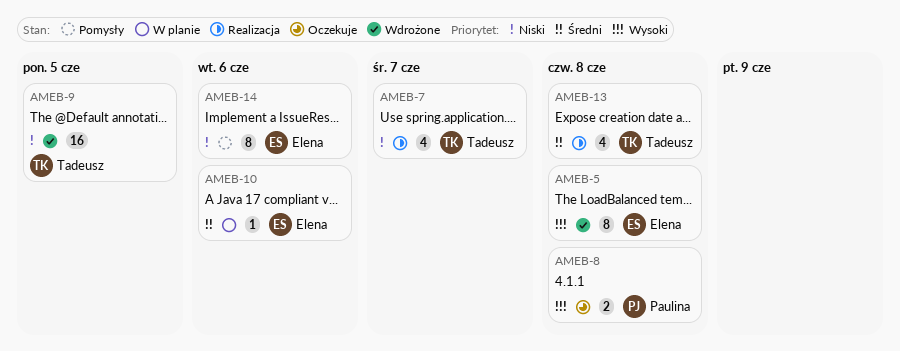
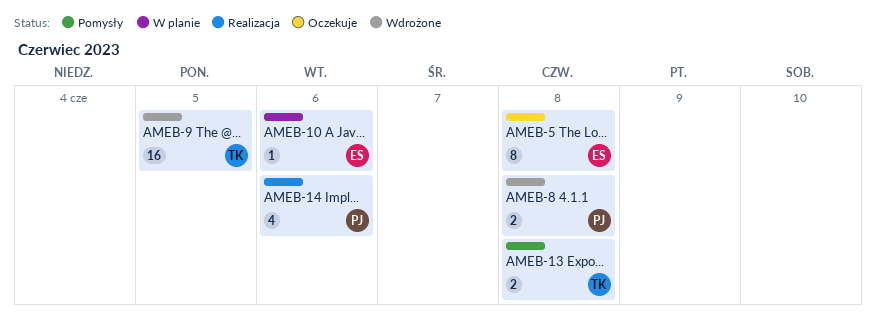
AMEB-5, status: Wdrożone -> Oczekuje
AMEB-7: present -> none
AMEB-8, status: Oczekuje -> Wdrożone
AMEB-13, status: Realizacja -> Pomysły
AMEB-13, estimate: 4 -> 2
AMEB-14, status: Pomysły -> Realizacja
AMEB-14, owner: Elena -> Paulina
AMEB-14, estimate: 8 -> 4

